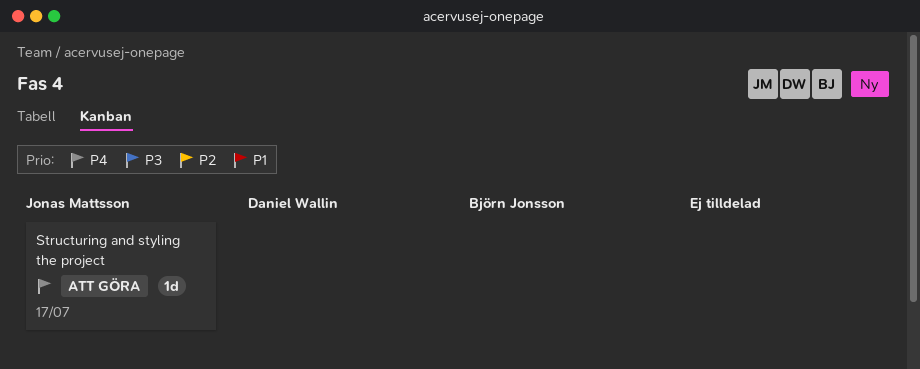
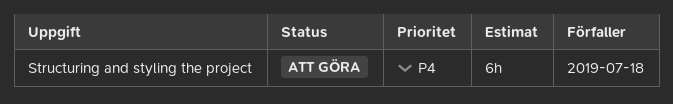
Structuring and styling the project, estimate: 1d -> 6h
Structuring and styling the project, due: Jul 17 -> Jul 18

